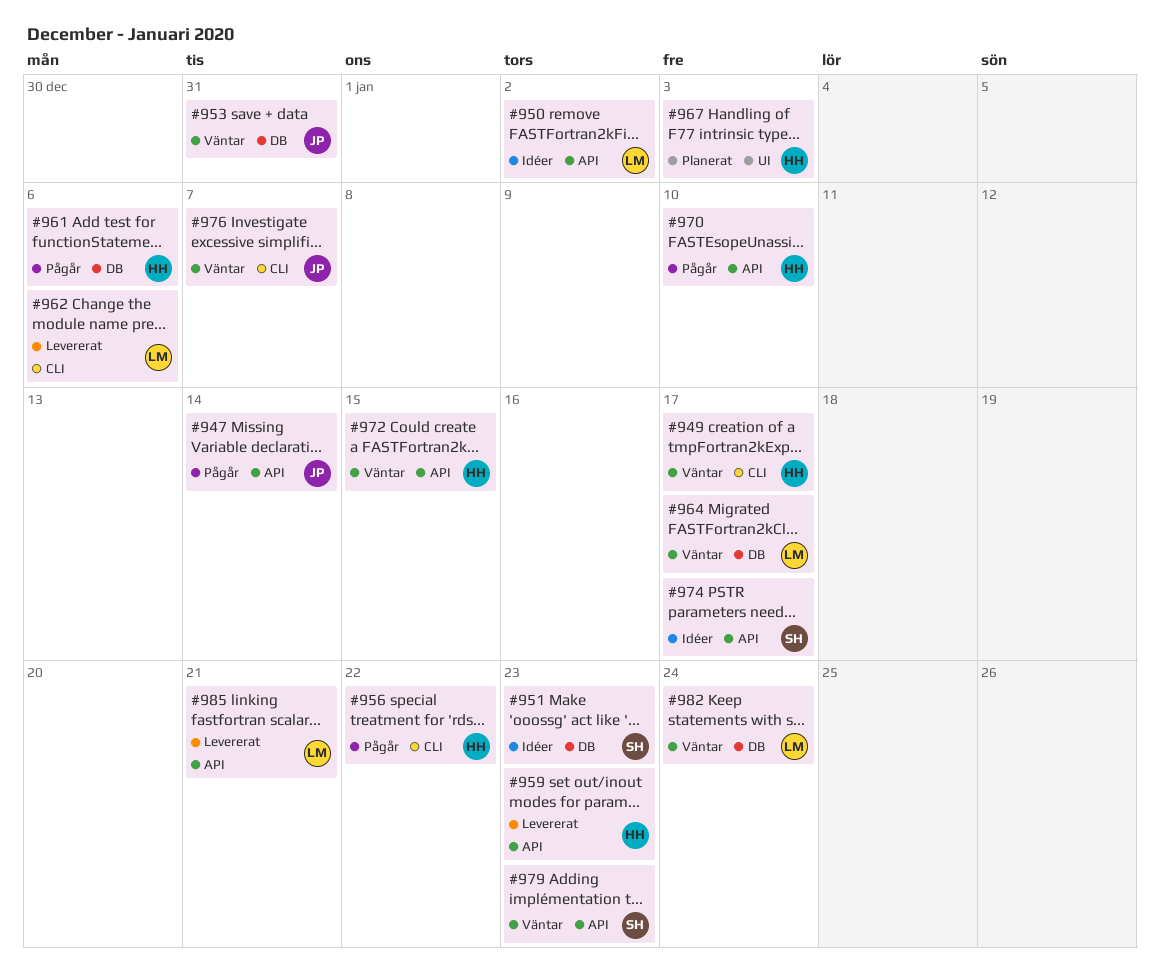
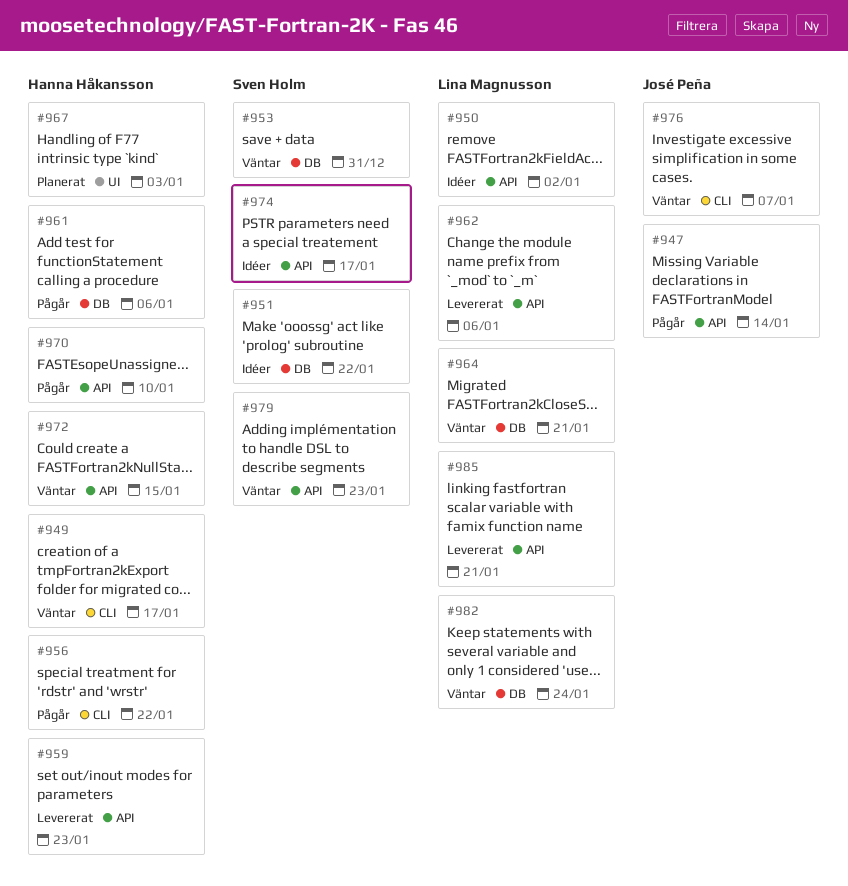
#951, due: Jan 23 -> Jan 22
#953, owner: José Peña -> Sven Holm
#962, label: CLI -> API
#964, due: Jan 17 -> Jan 21

